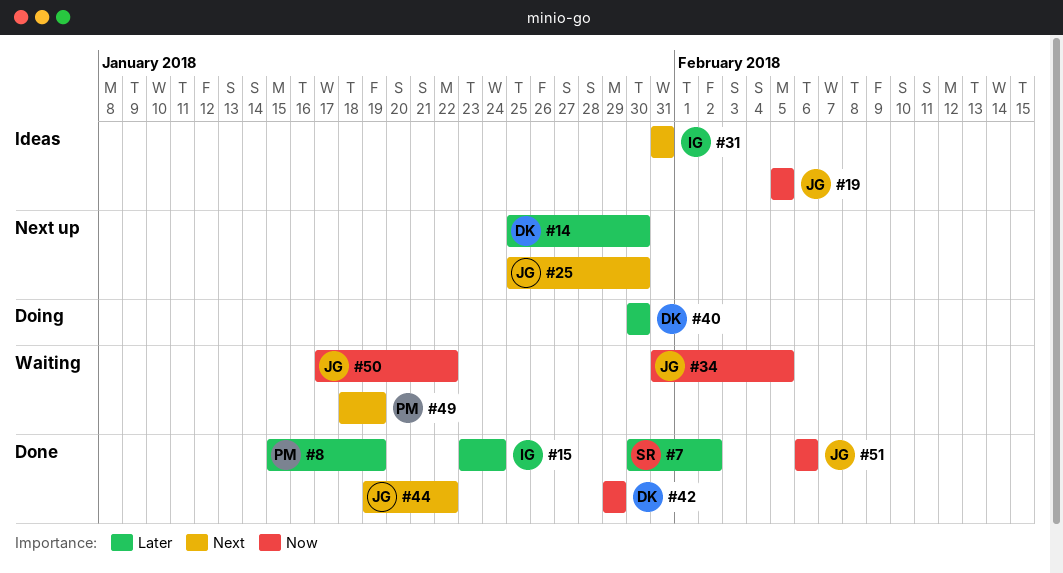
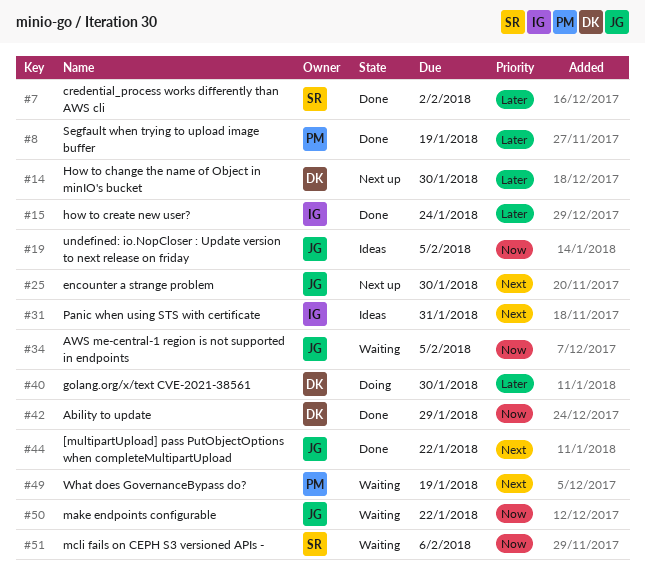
#51, status: Done -> Waiting
#51, owner: JG -> SR

